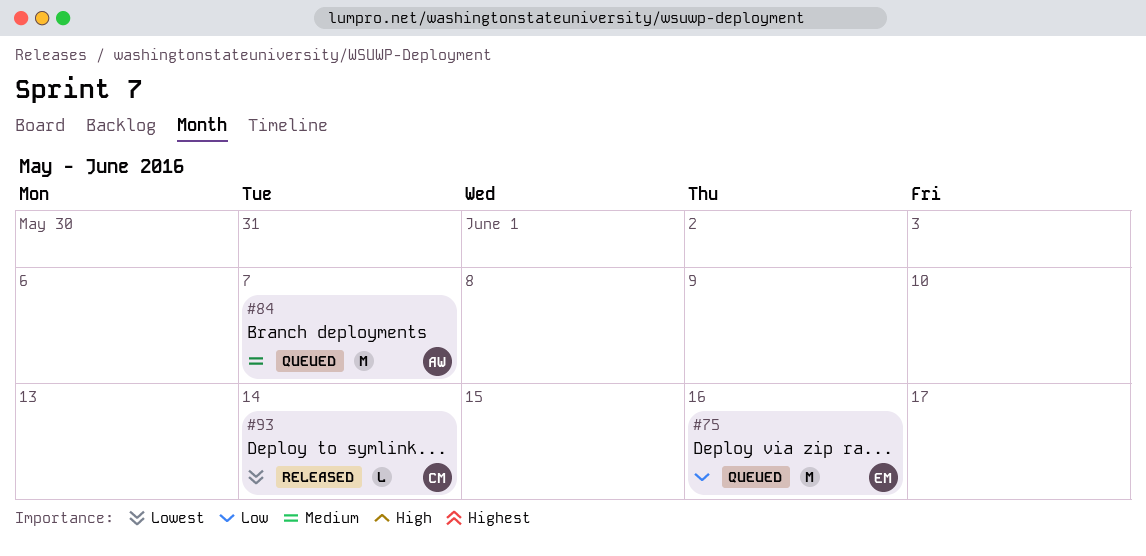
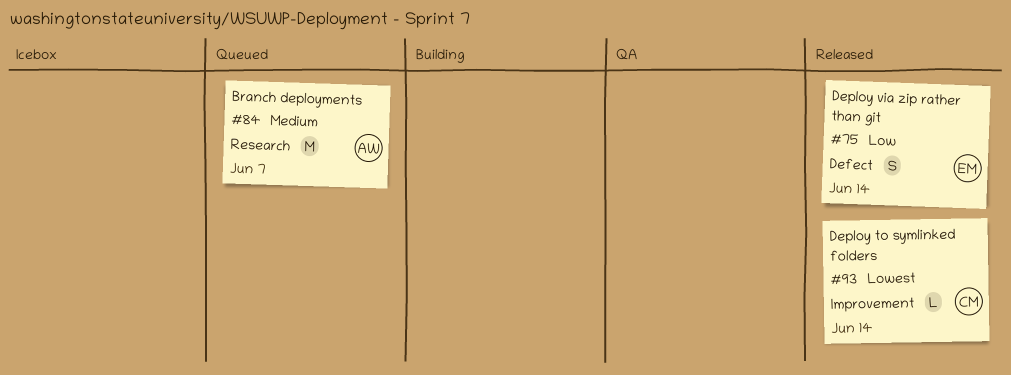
#75, status: Queued -> Released
#75, estimate: M -> S
#75, due: Jun 16 -> Jun 14

